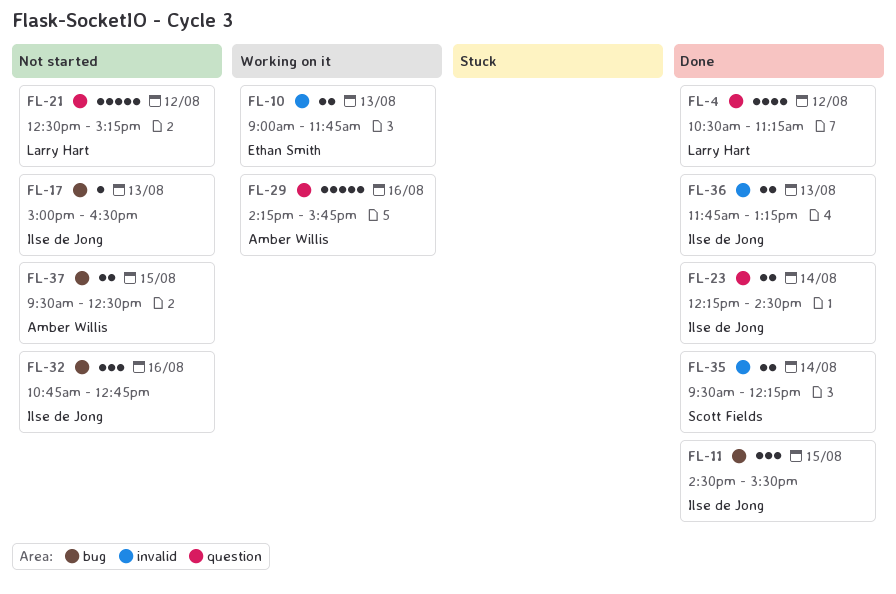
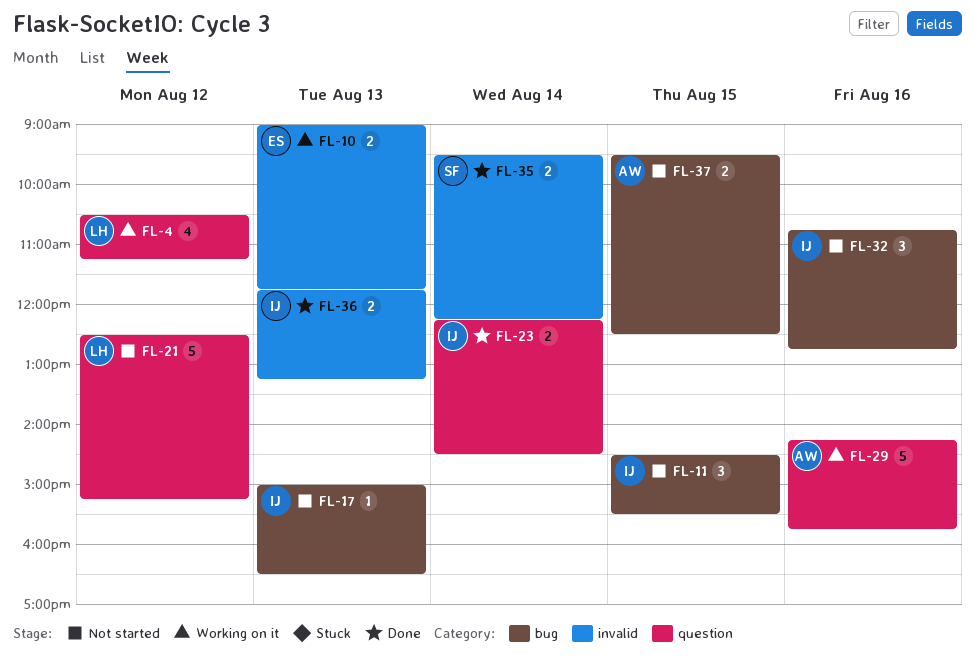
FL-4, status: Done -> Working on it
FL-11, status: Done -> Not started

